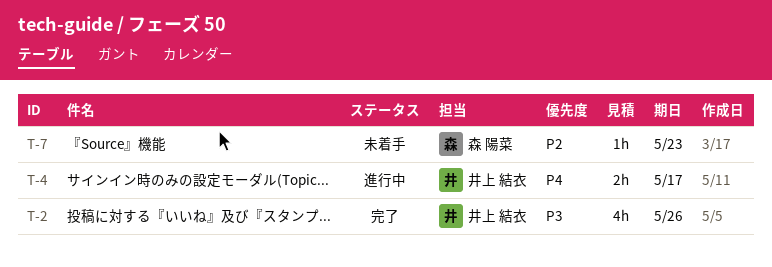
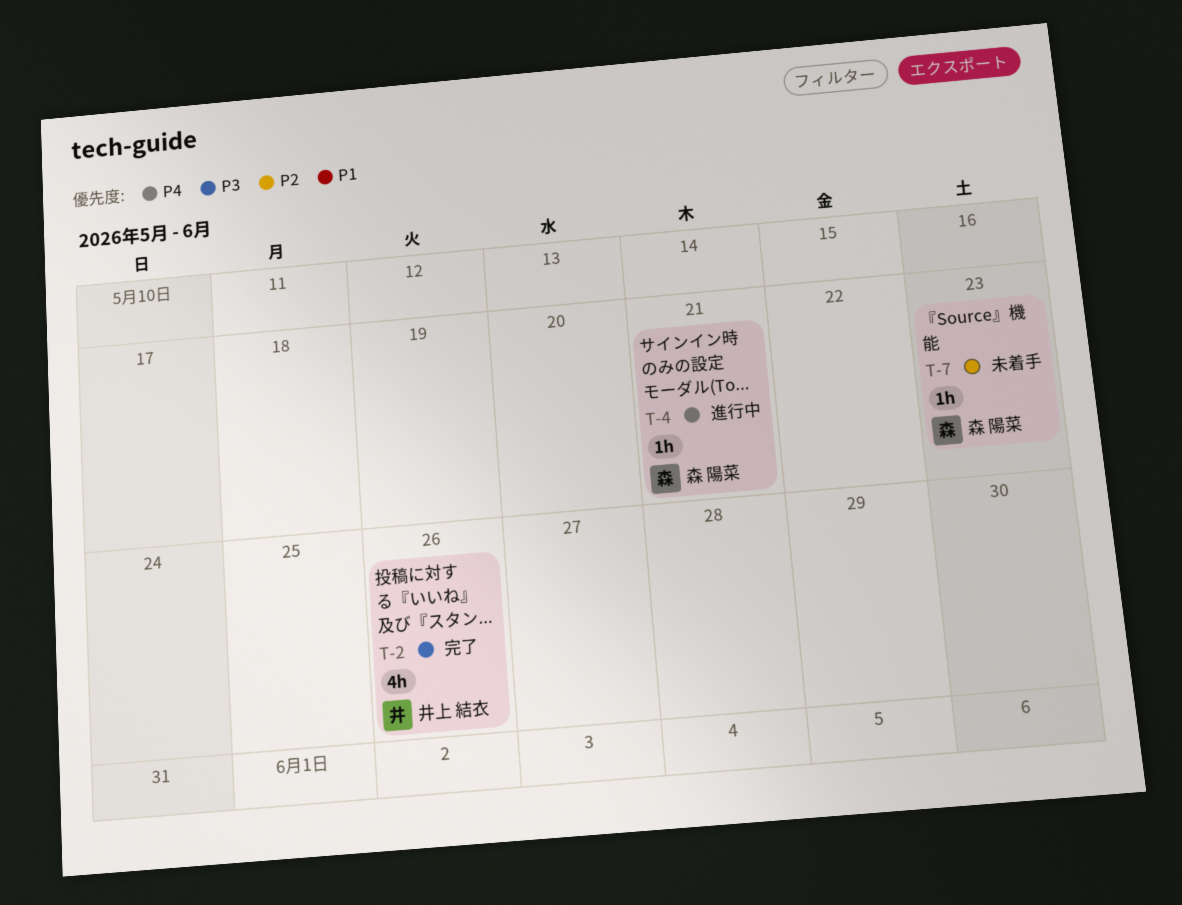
T-4, owner: 井上 結衣 -> 森 陽菜
T-4, estimate: 2h -> 1h
T-4, due: May 17 -> May 21

